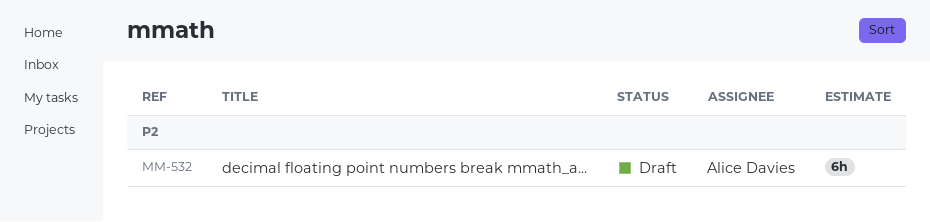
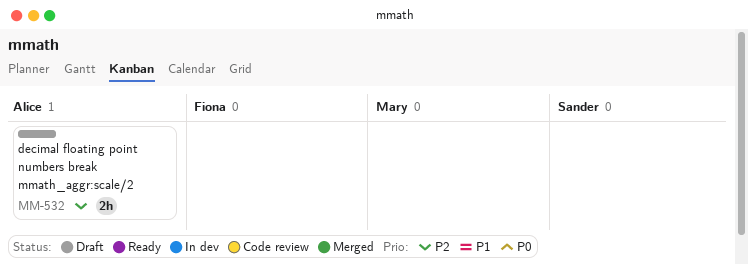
MM-532, estimate: 6h -> 2h

